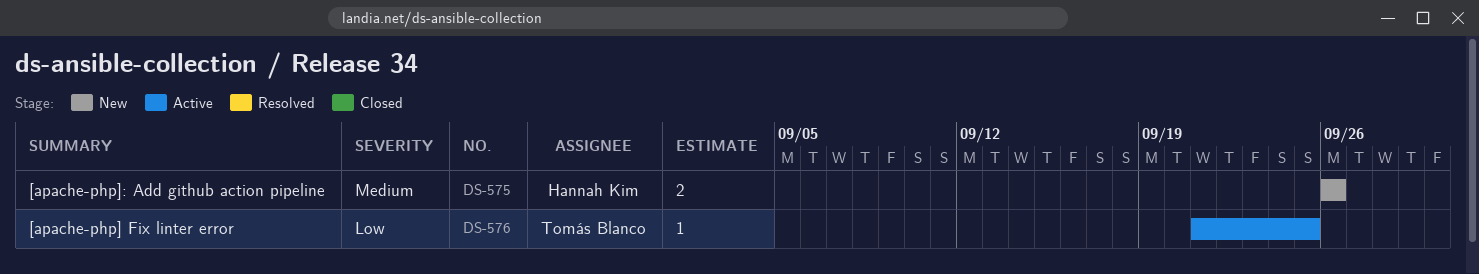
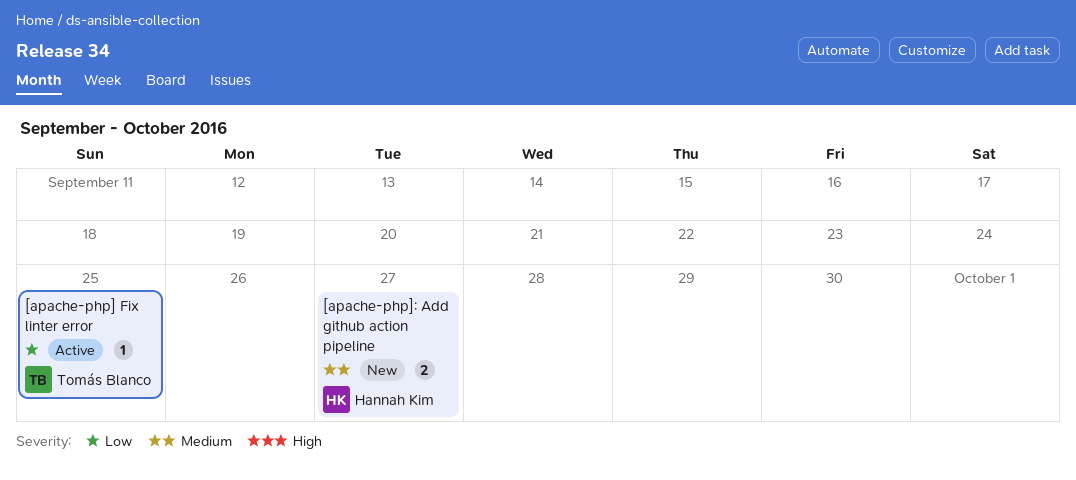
[apache-php]: Add github action pipeline, due: Sep 26 -> Sep 27

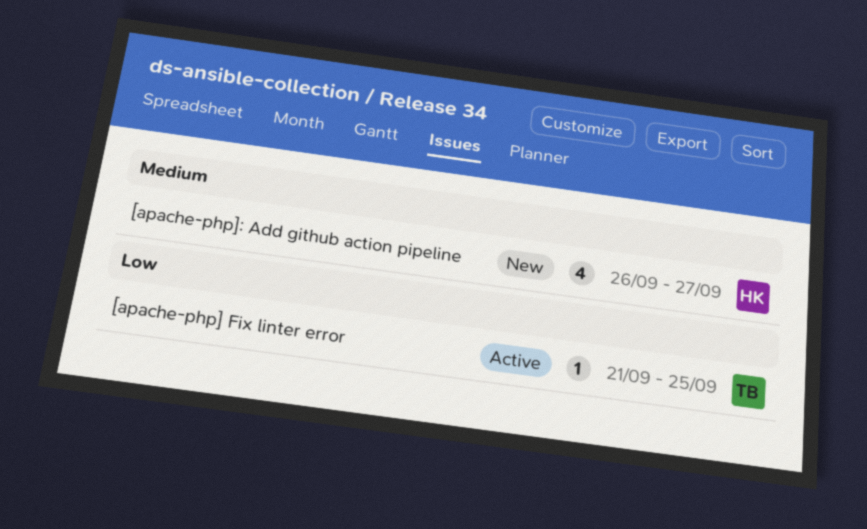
[apache-php]: Add github action pipeline, estimate: 2 -> 4

